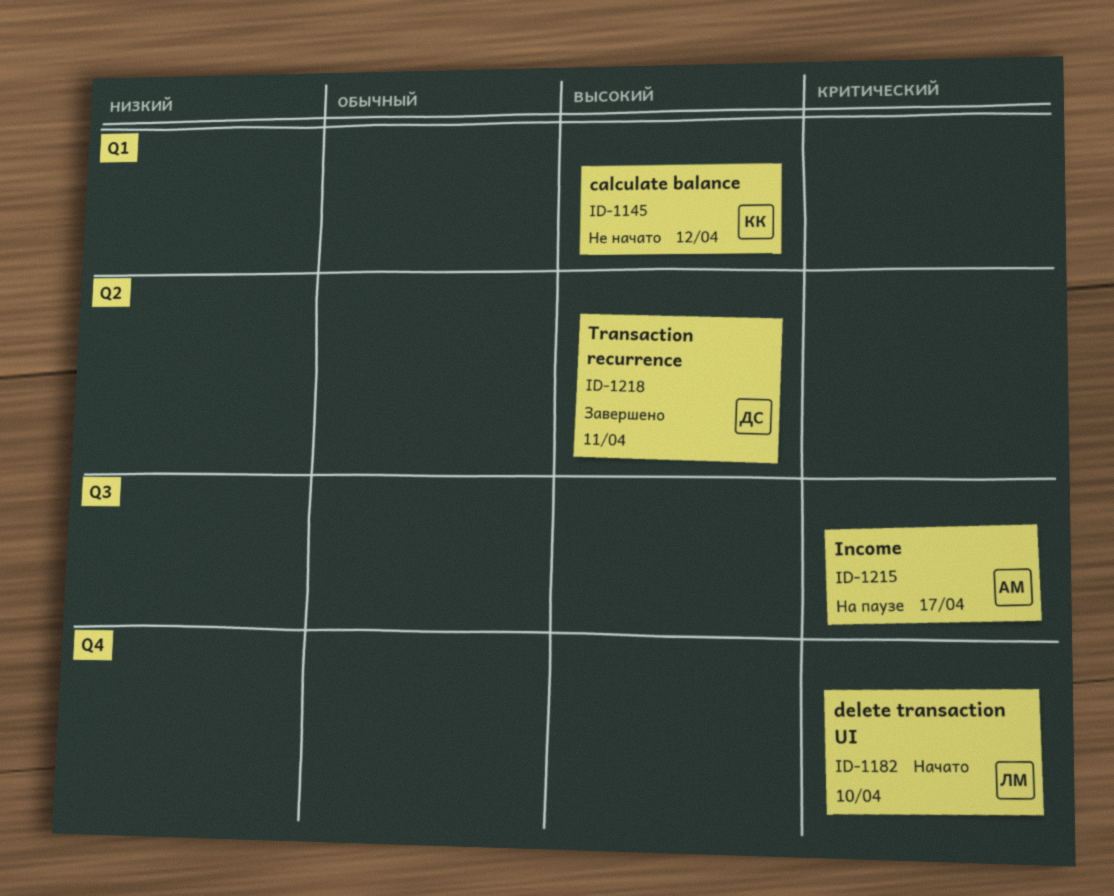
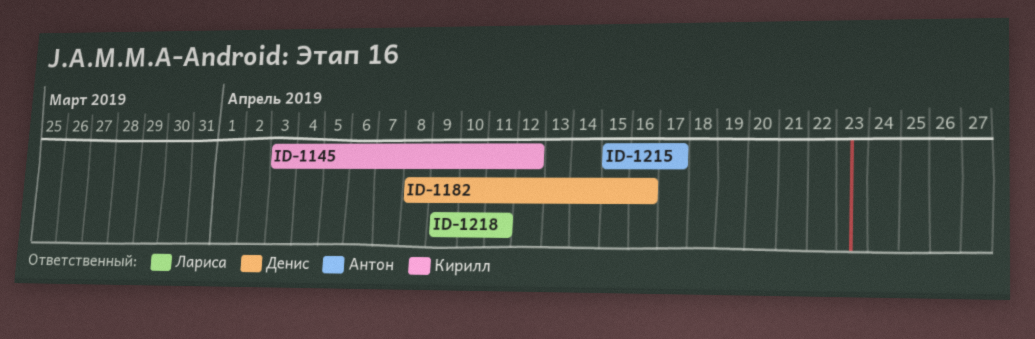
ID-1182, owner: Лариса -> Денис
ID-1182, due: Apr 10 -> Apr 16
ID-1218, owner: Денис -> Лариса

